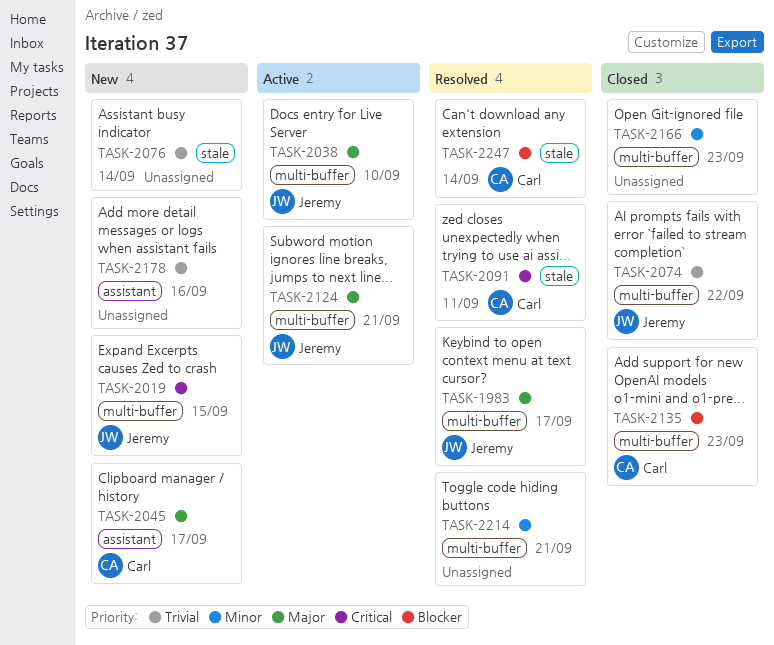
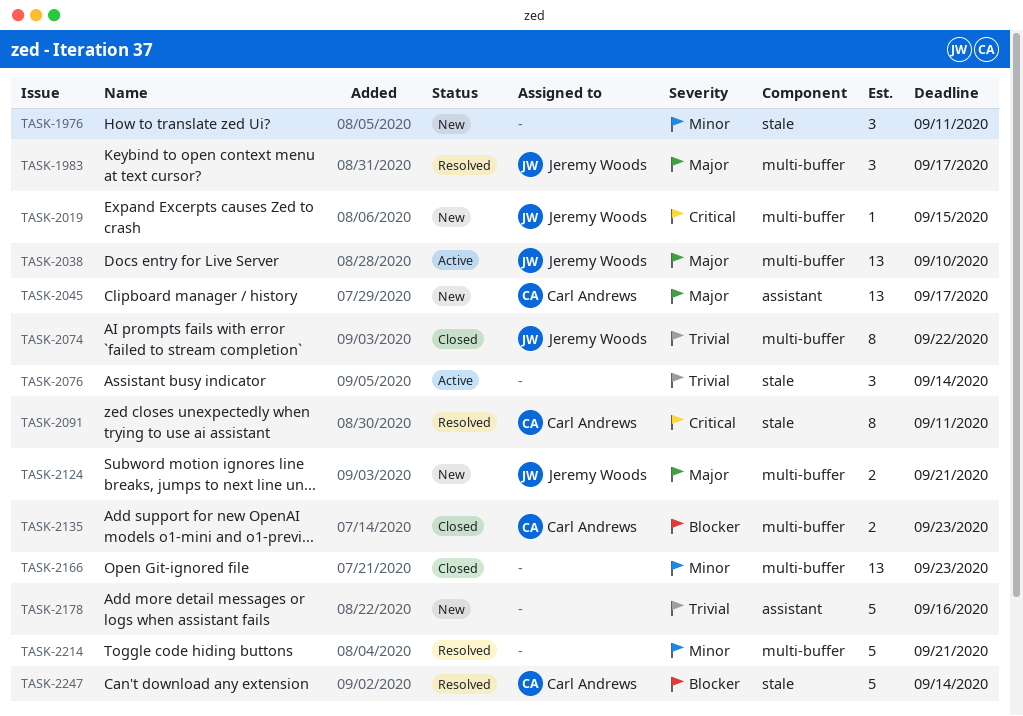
TASK-1976: none -> present
TASK-2076, status: New -> Active
TASK-2124, status: Active -> New

